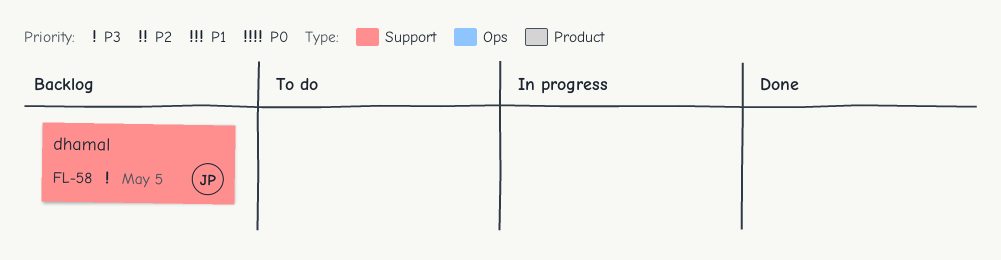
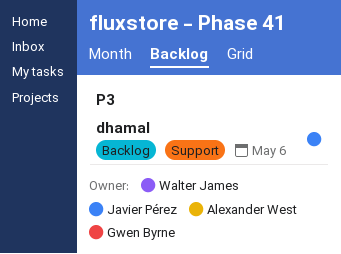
dhamal, due: May 5 -> May 6

